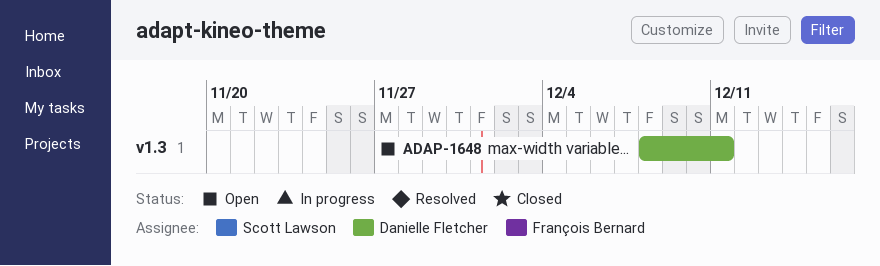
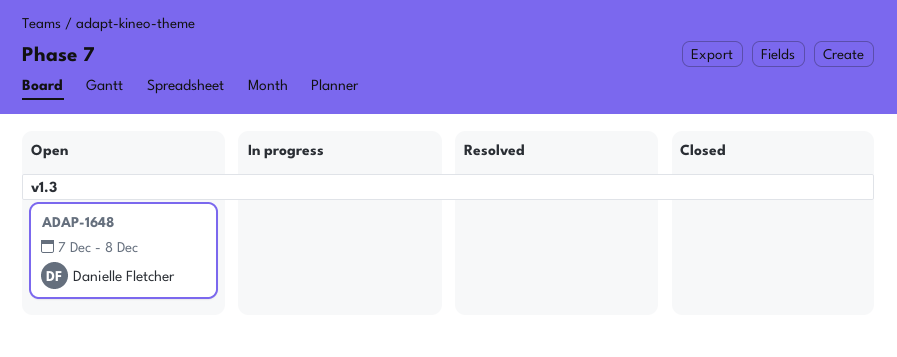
ADAP-1648, start: Dec 8 -> Dec 7
ADAP-1648, due: Dec 11 -> Dec 8

